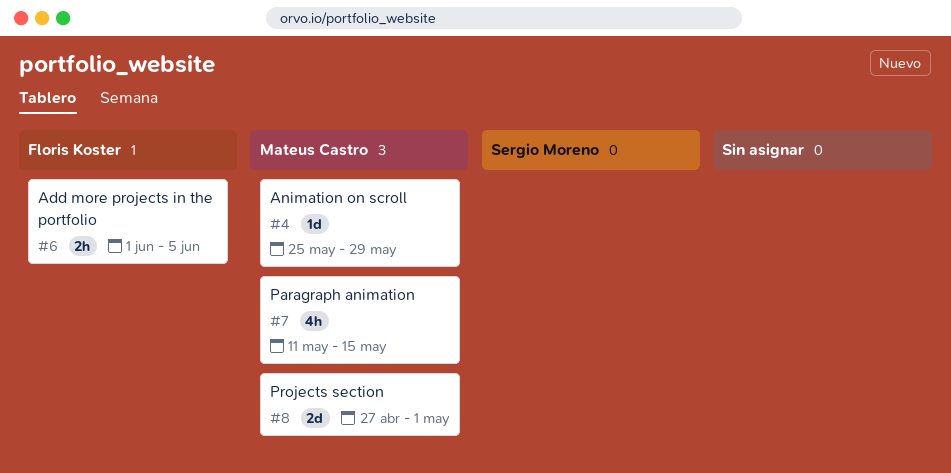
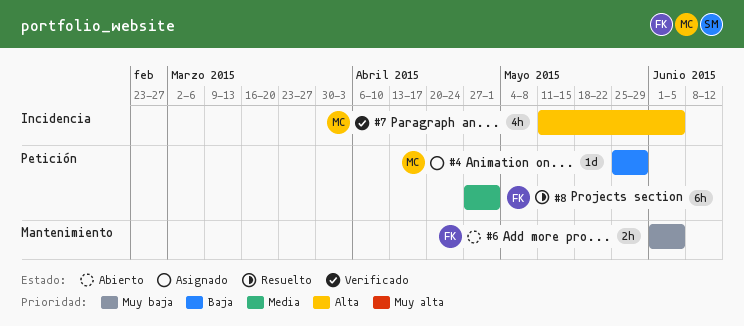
#7, due: May 15 -> Jun 5
#8, owner: Mateus Castro -> Floris Koster
#8, estimate: 2d -> 6h

